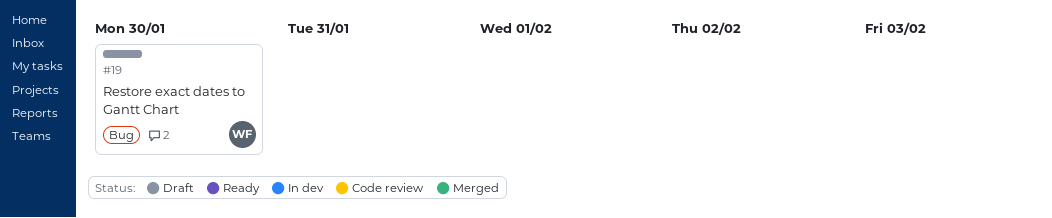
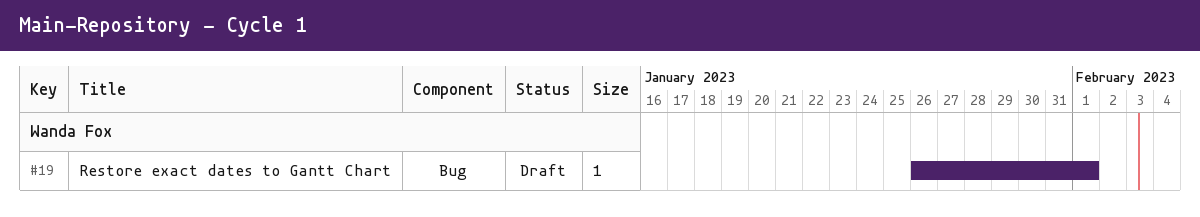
#19, due: Jan 30 -> Feb 1

